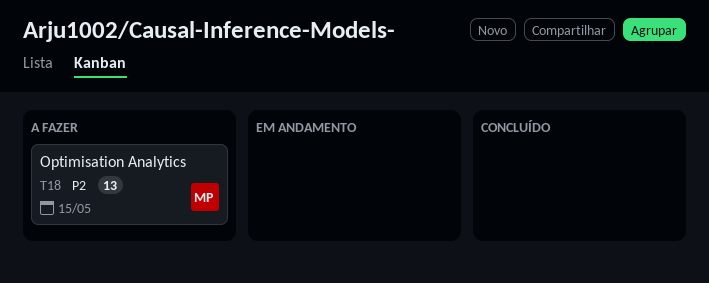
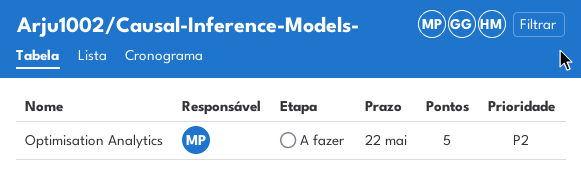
Optimisation Analytics, estimate: 13 -> 5
Optimisation Analytics, due: May 15 -> May 22

